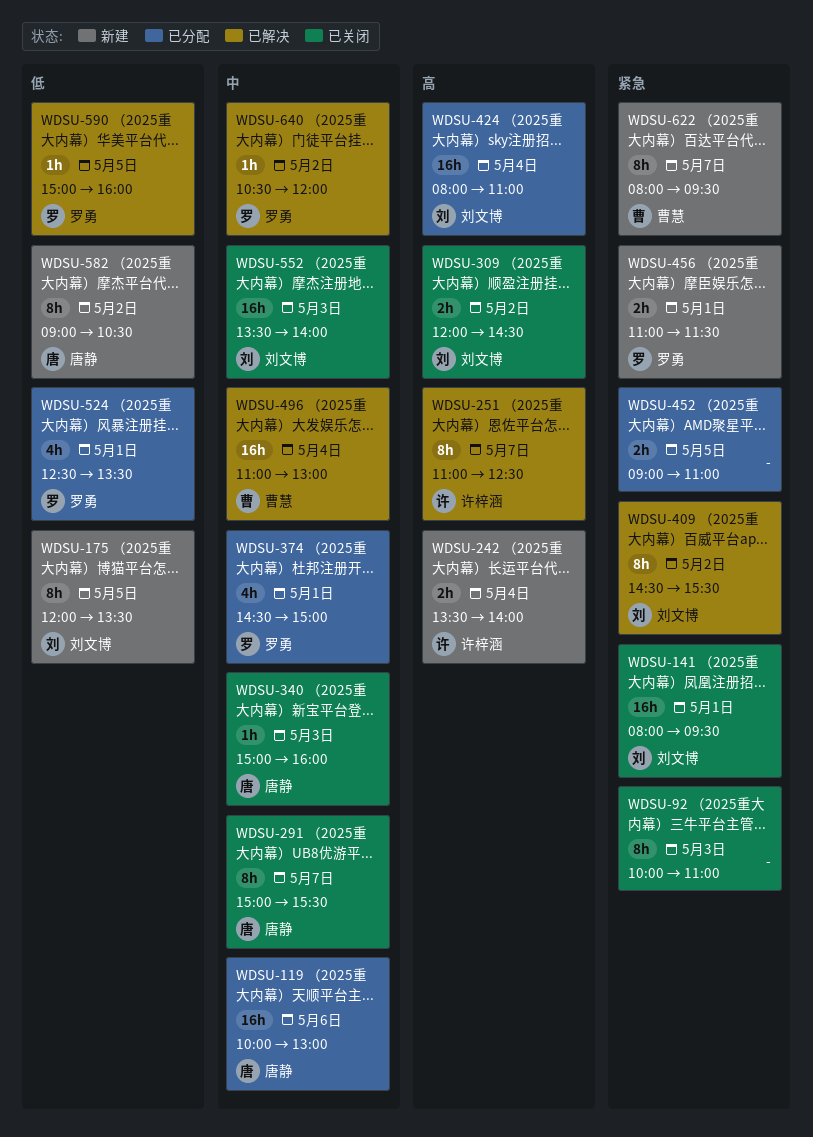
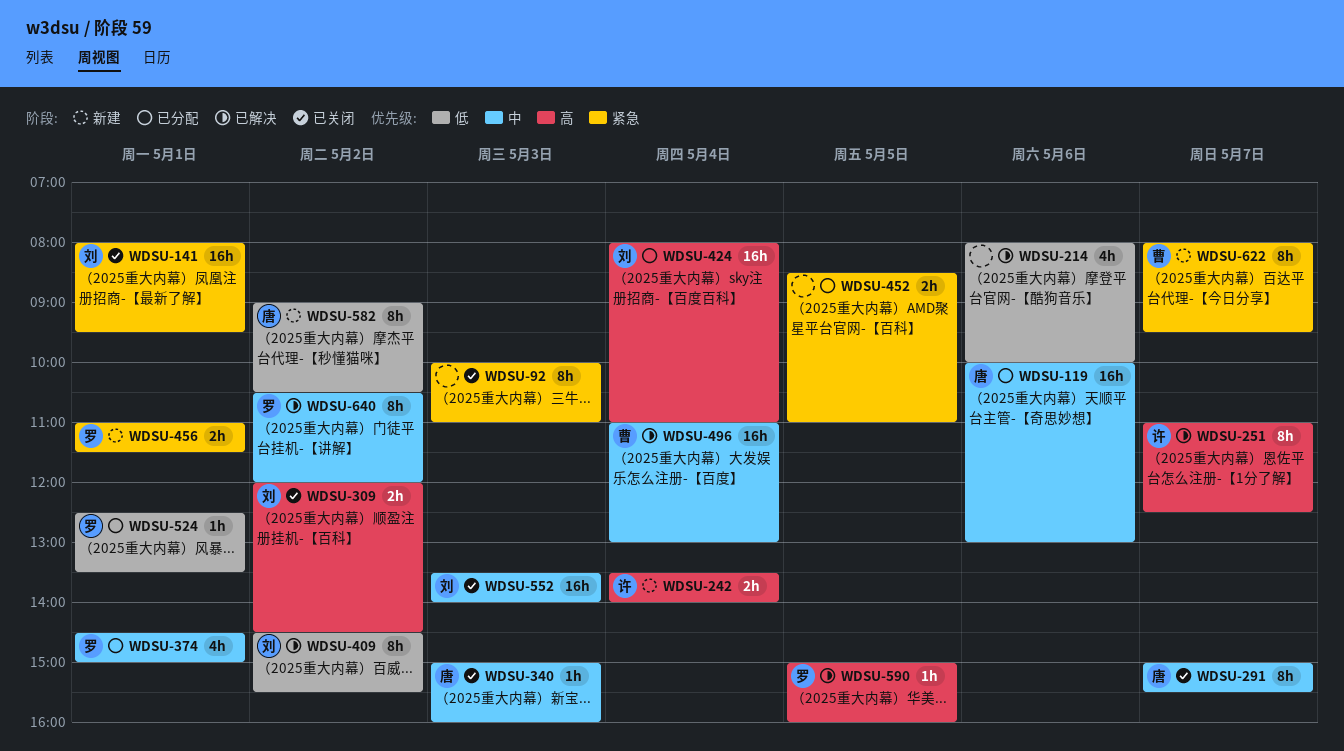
WDSU-175: present -> none
WDSU-214: none -> present
WDSU-409, priority: 紧急 -> 低
WDSU-452, begins: 09:00 -> 08:30
WDSU-524, estimate: 4h -> 1h
WDSU-590, priority: 低 -> 高
WDSU-640, estimate: 1h -> 8h

